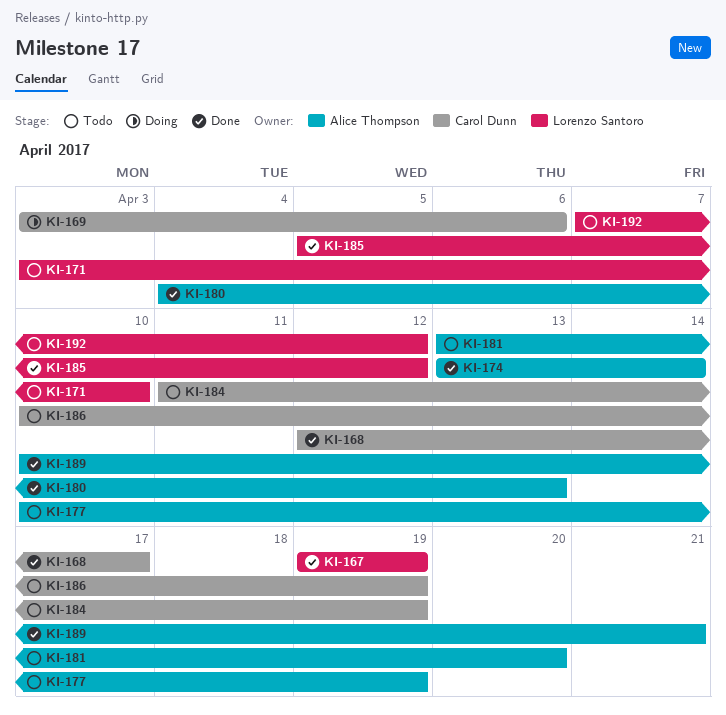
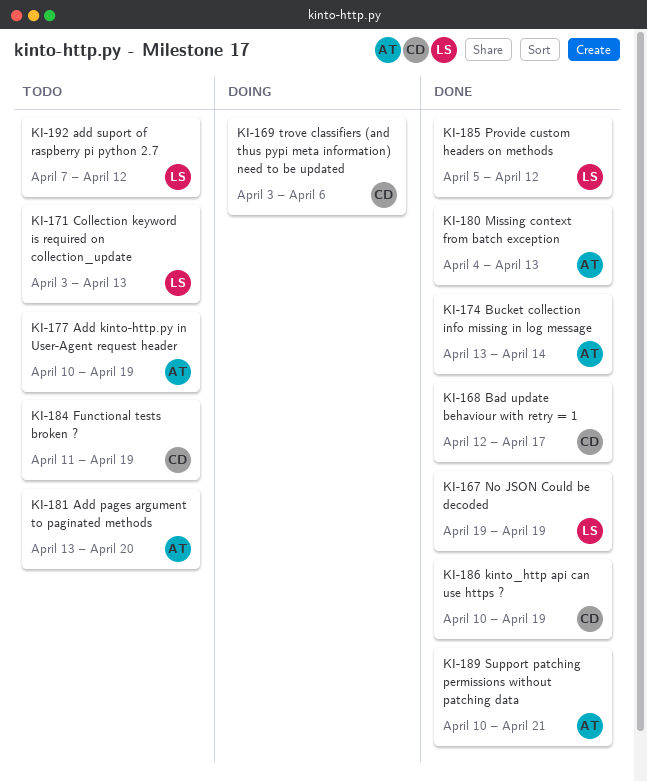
KI-171, due: Apr 10 -> Apr 13
KI-186, status: Todo -> Done

